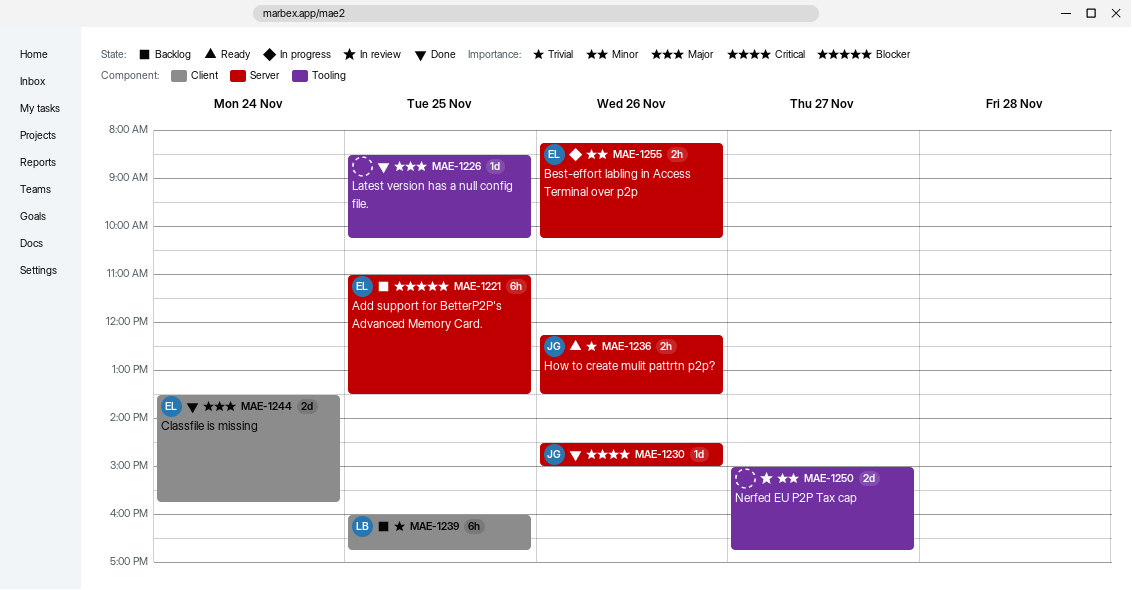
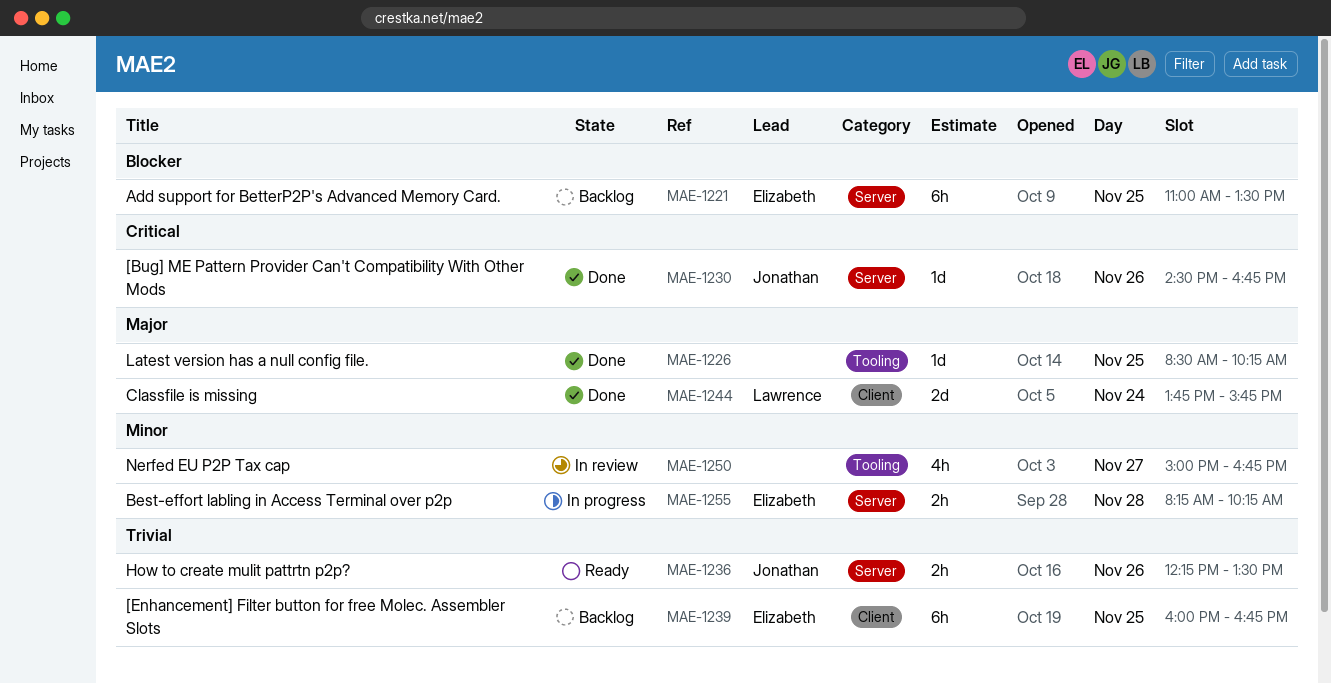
MAE-1230, ends: 15:00 -> 16:45
MAE-1239, owner: Lawrence -> Elizabeth
MAE-1244, owner: Elizabeth -> Lawrence
MAE-1244, begins: 13:30 -> 13:45
MAE-1250, estimate: 2d -> 4h
MAE-1255, day: Nov 26 -> Nov 28

